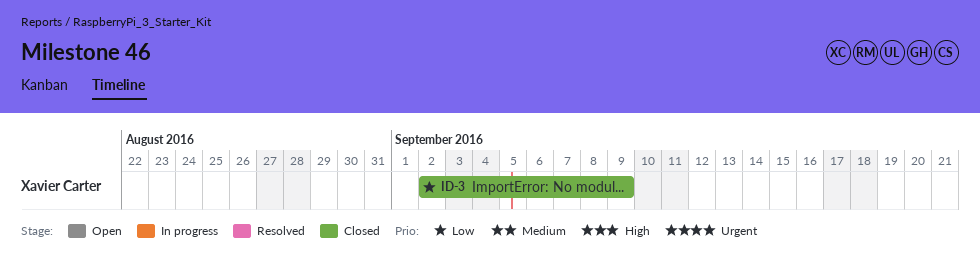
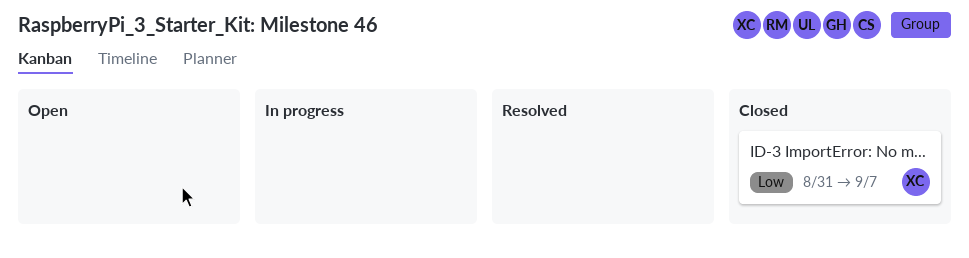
ID-3, start: Sep 2 -> Aug 31
ID-3, due: Sep 9 -> Sep 7

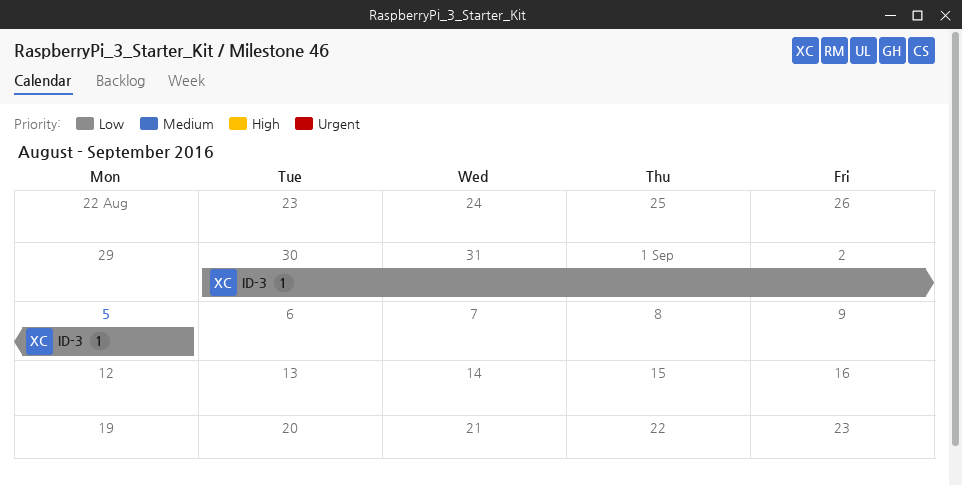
ID-3, start: Aug 31 -> Aug 30
ID-3, due: Sep 7 -> Sep 5

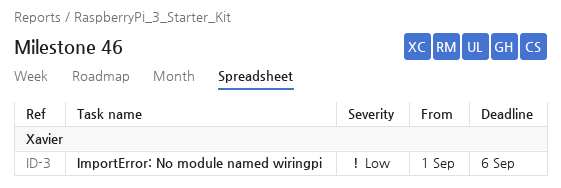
ID-3, start: Aug 30 -> Sep 1
ID-3, due: Sep 5 -> Sep 6

